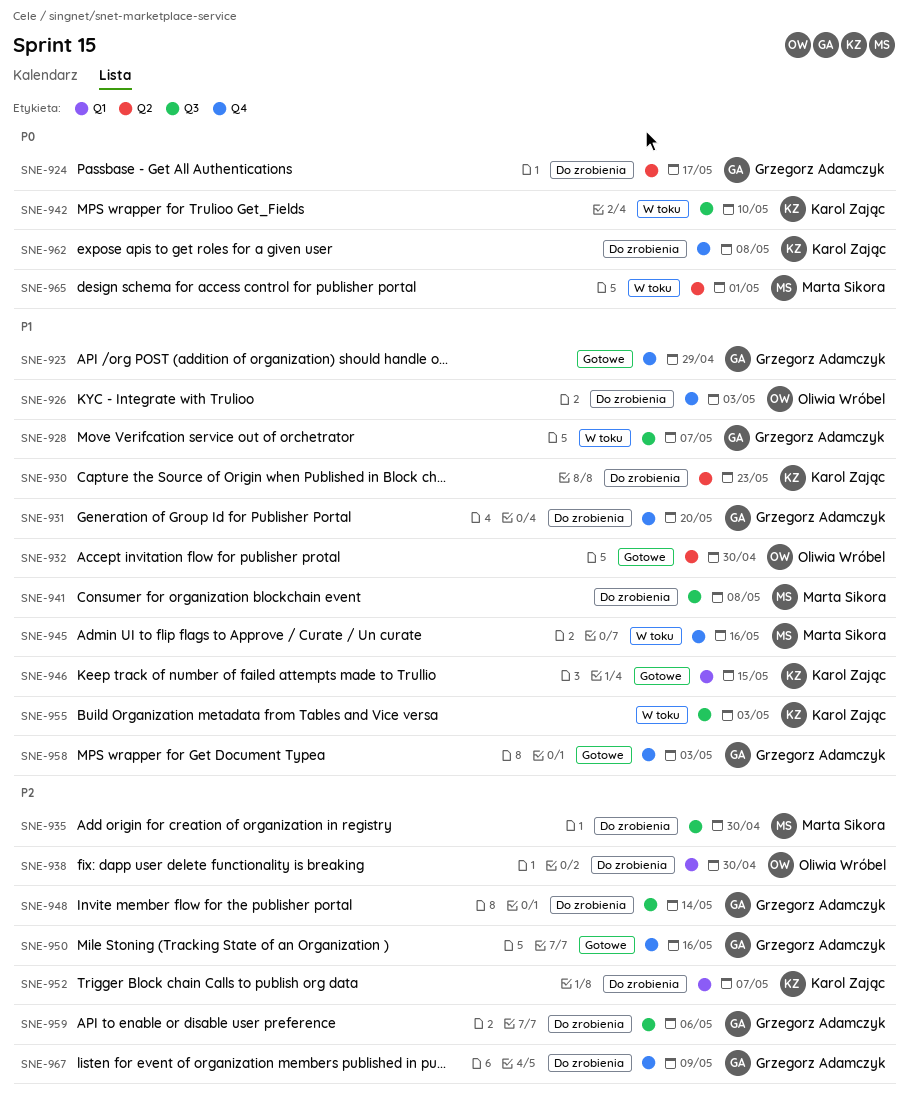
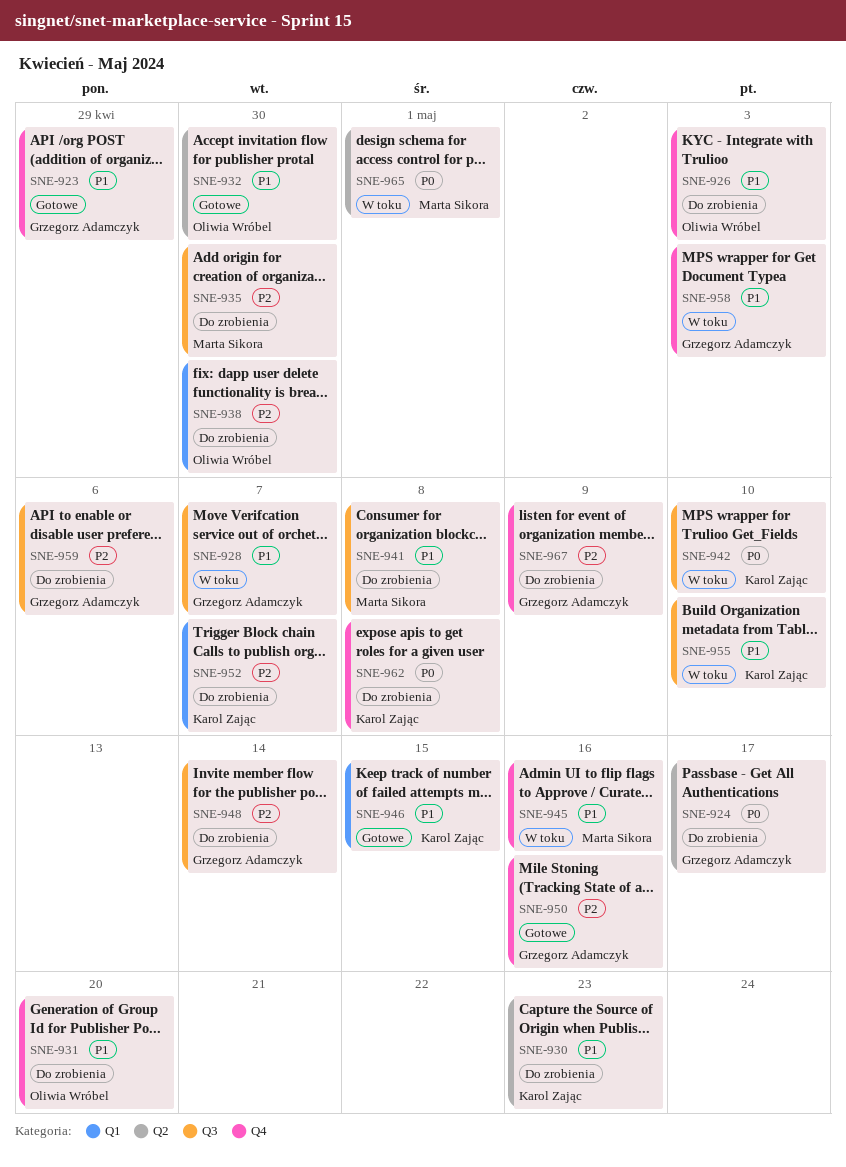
SNE-931, owner: Grzegorz Adamczyk -> Oliwia Wróbel
SNE-955, due: May 3 -> May 10
SNE-958, status: Gotowe -> W toku

